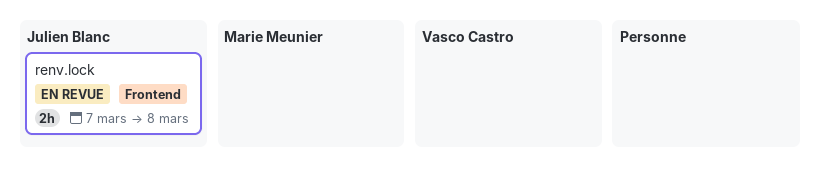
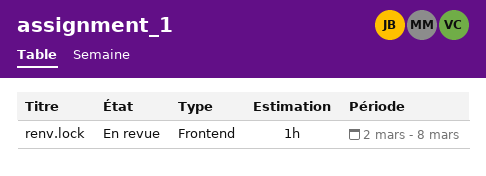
renv.lock, estimate: 2h -> 1h
renv.lock, start: Mar 7 -> Mar 2

